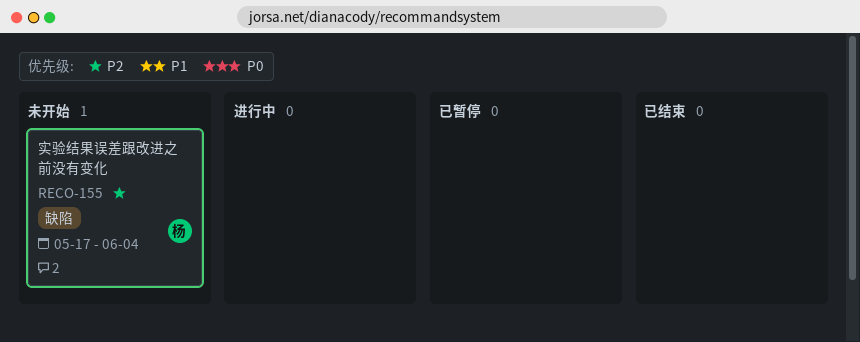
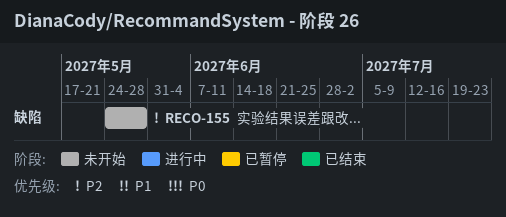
RECO-155, start: May 17 -> May 24
RECO-155, due: Jun 4 -> May 28

